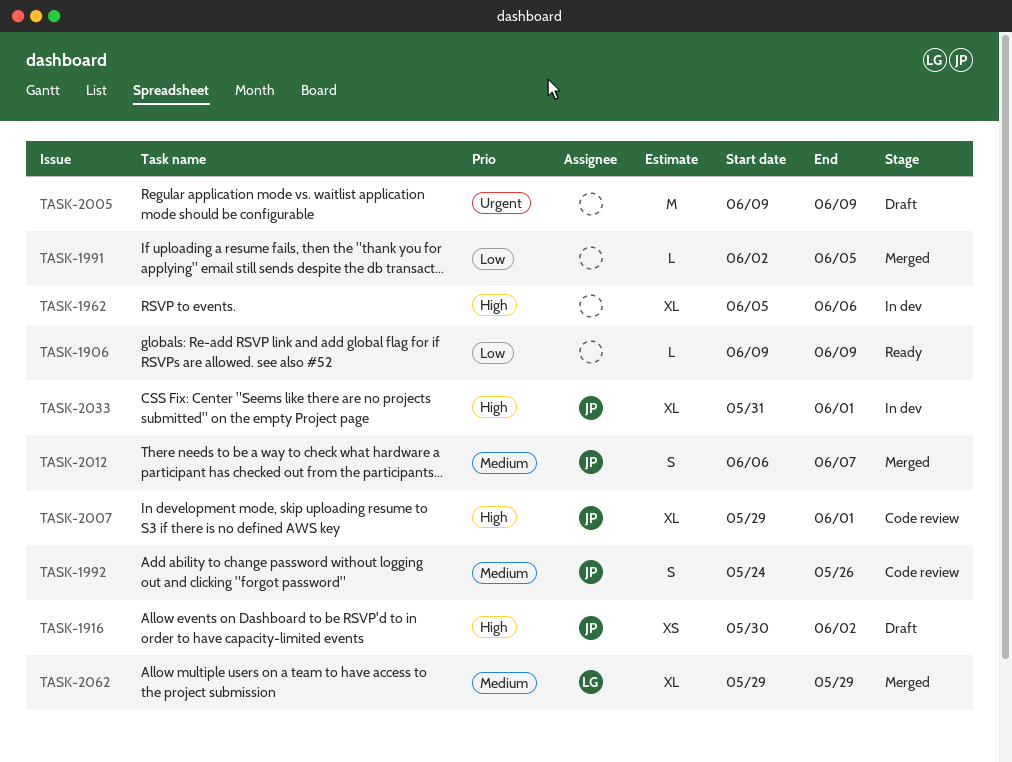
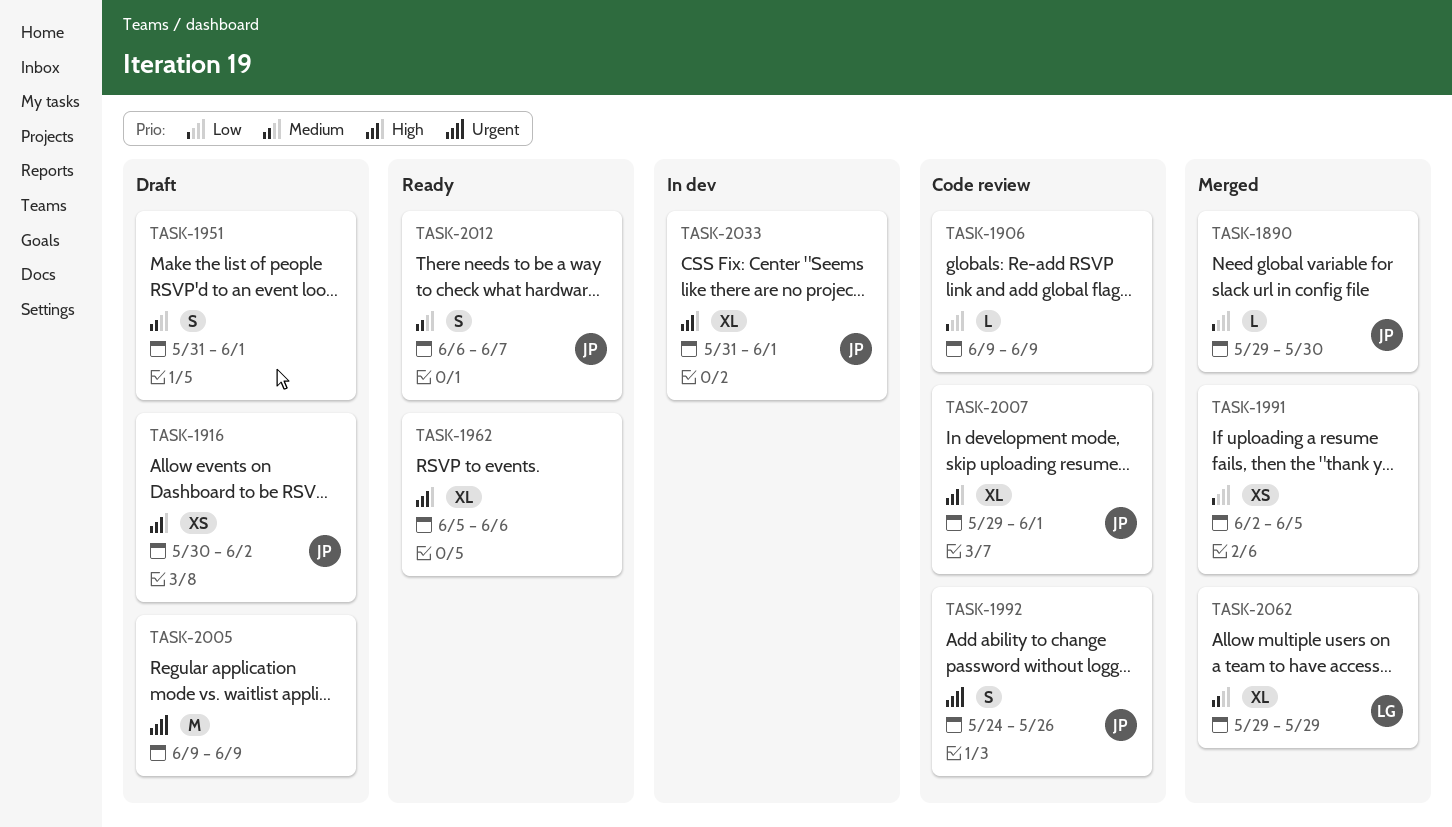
TASK-1890: none -> present
TASK-1906, status: Ready -> Code review
TASK-1951: none -> present
TASK-1962, status: In dev -> Ready
TASK-1991, estimate: L -> XS
TASK-1992, priority: Medium -> Urgent
TASK-2012, status: Merged -> Ready

